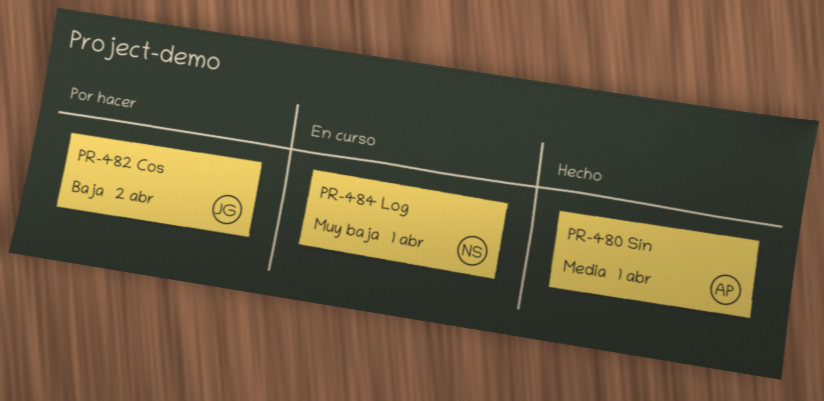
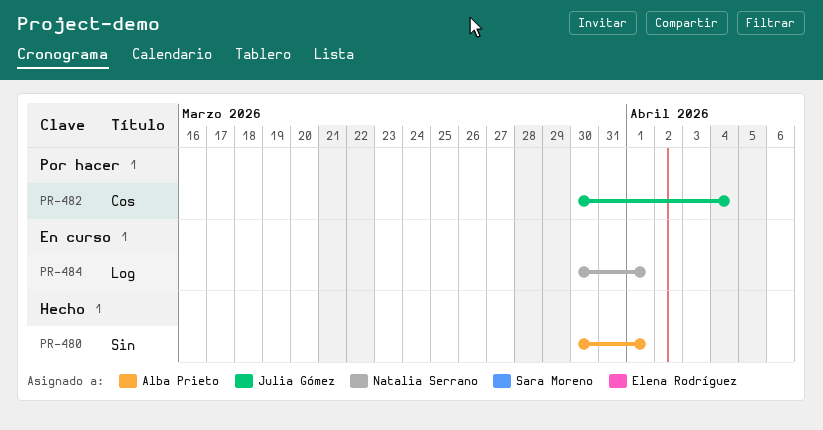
PR-482, due: Apr 2 -> Apr 4

